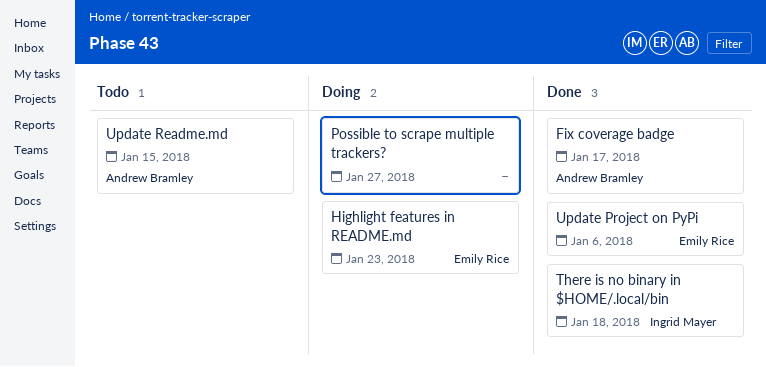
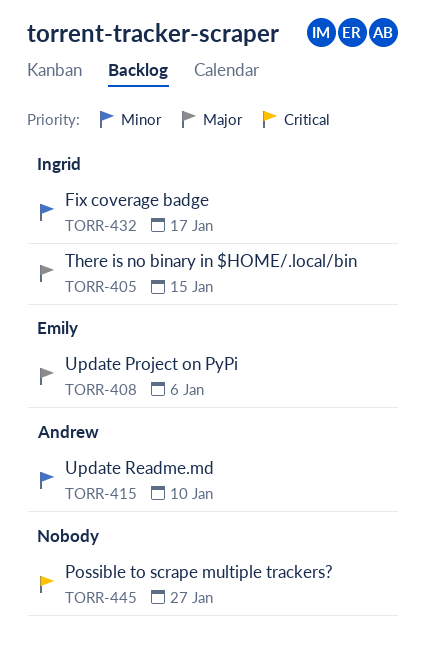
Fix coverage badge, owner: Andrew Bramley -> Ingrid Mayer
Highlight features in README.md: present -> none
There is no binary in $HOME/.local/bin, due: Jan 18 -> Jan 15
Update Readme.md, due: Jan 15 -> Jan 10

